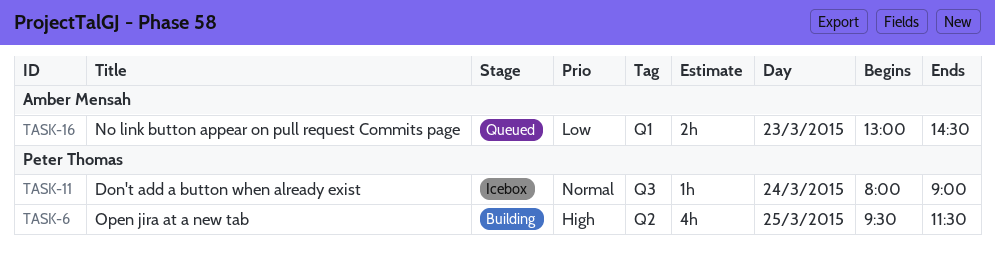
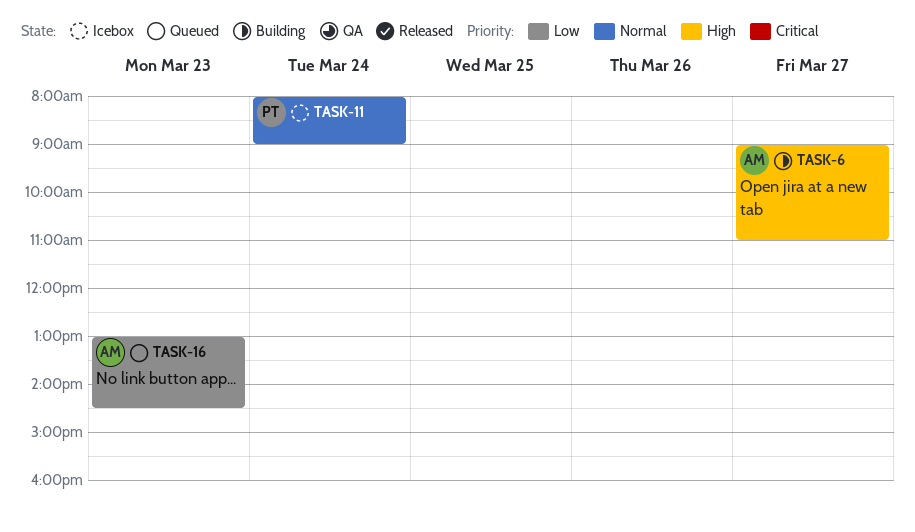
TASK-6, owner: Peter Thomas -> Amber Mensah
TASK-6, day: Mar 25 -> Mar 27
TASK-6, begins: 09:30 -> 09:00
TASK-6, ends: 11:30 -> 11:00

